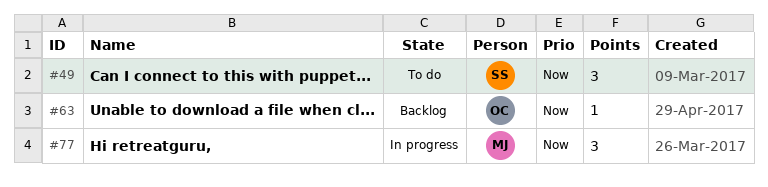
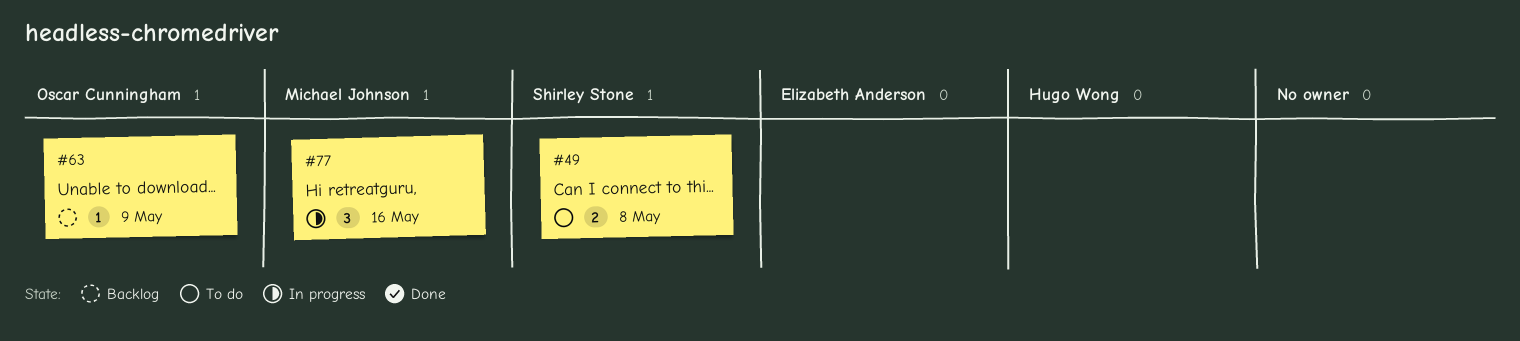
#49, estimate: 3 -> 2

